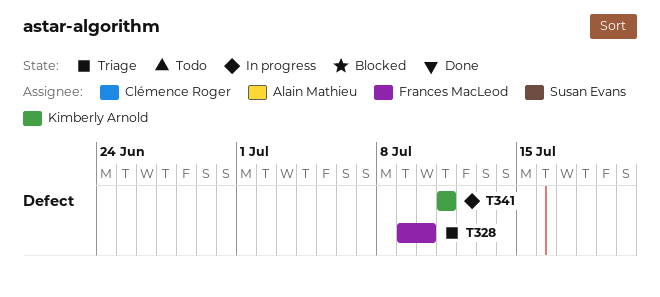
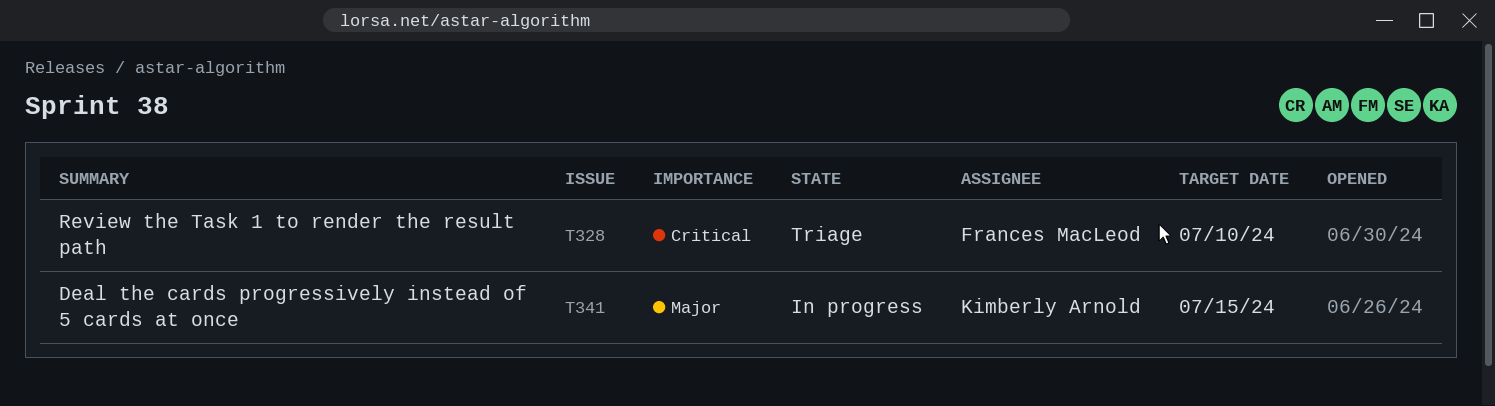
T341, due: Jul 11 -> Jul 15

